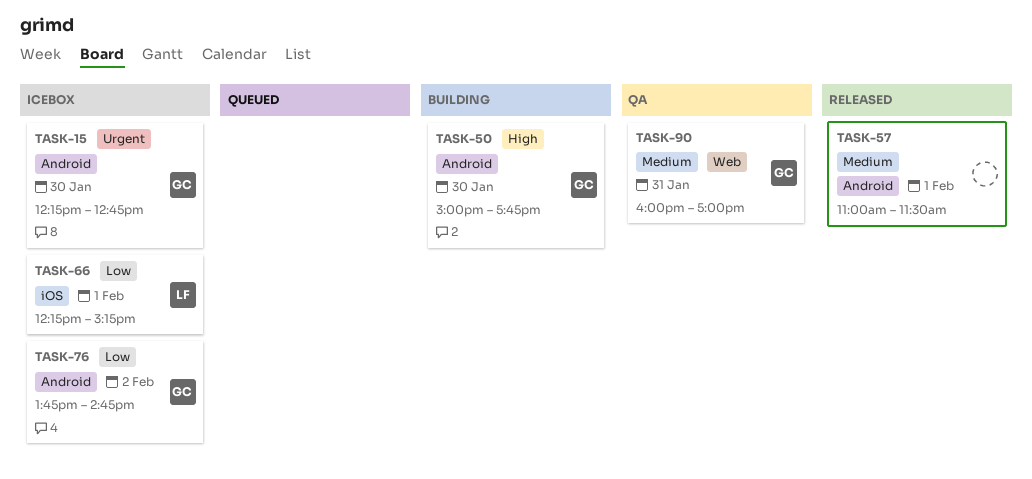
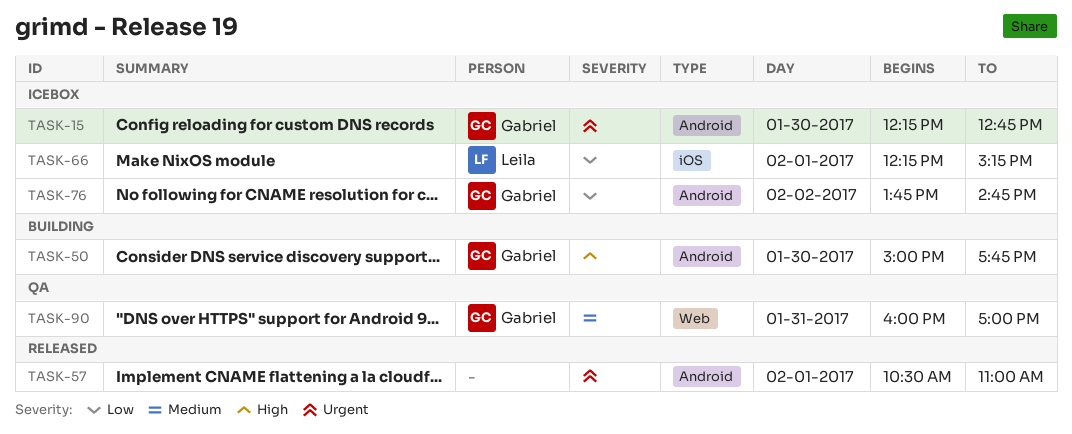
TASK-57, priority: Medium -> Urgent
TASK-57, begins: 11:00 -> 10:30
TASK-57, ends: 11:30 -> 11:00

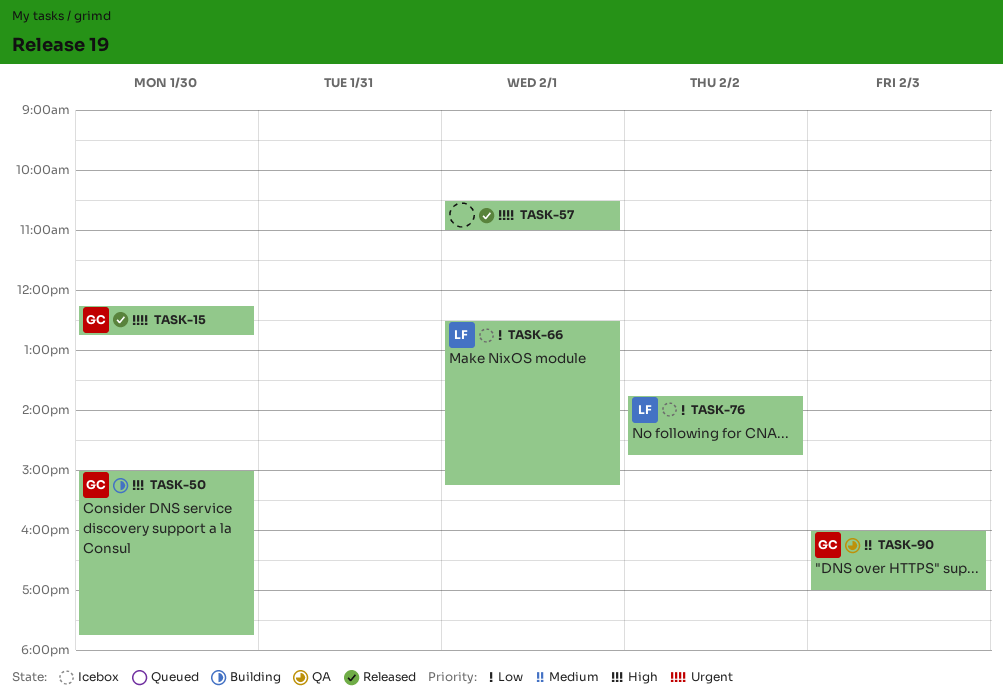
TASK-15, status: Icebox -> Released
TASK-66, begins: 12:15 -> 12:30
TASK-76, owner: Gabriel -> Leila
TASK-90, day: Jan 31 -> Feb 3

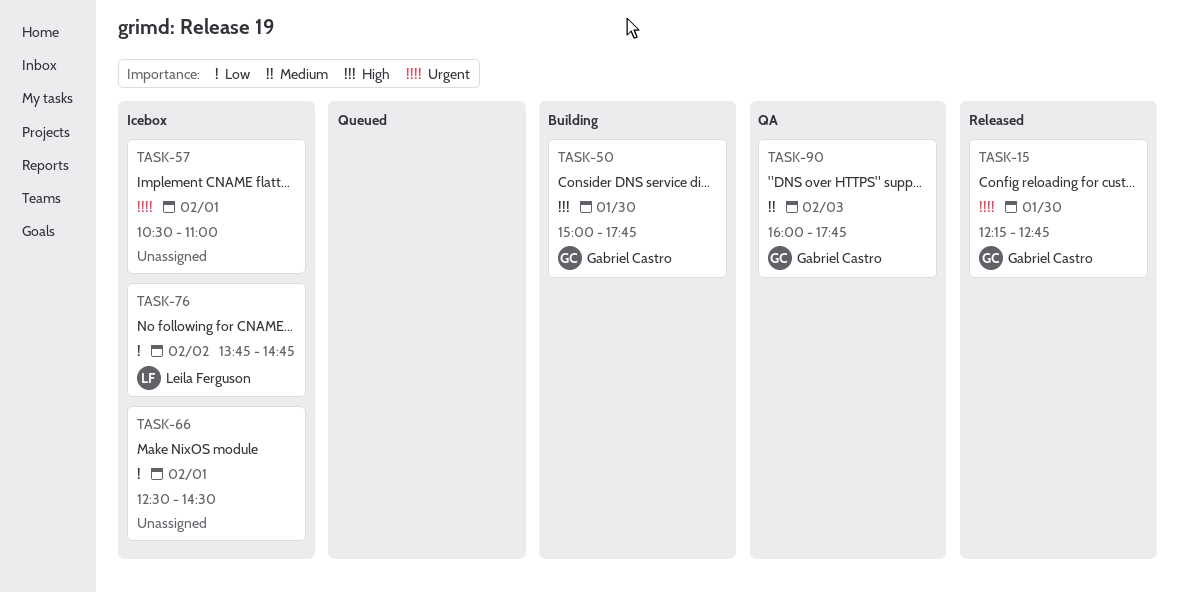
TASK-57, status: Released -> Icebox
TASK-66, owner: Leila Ferguson -> none
TASK-66, ends: 15:15 -> 14:30
TASK-90, ends: 17:00 -> 17:45

